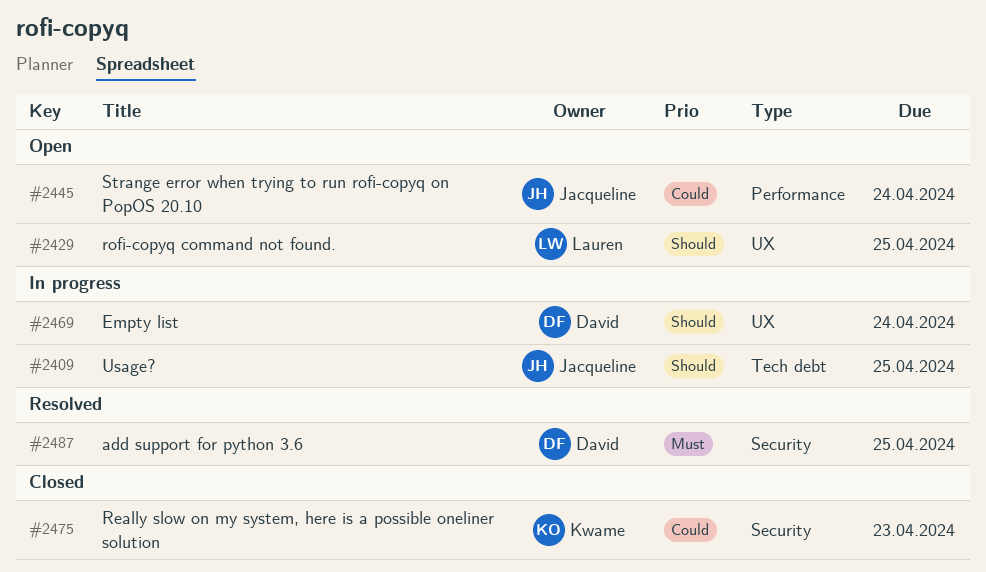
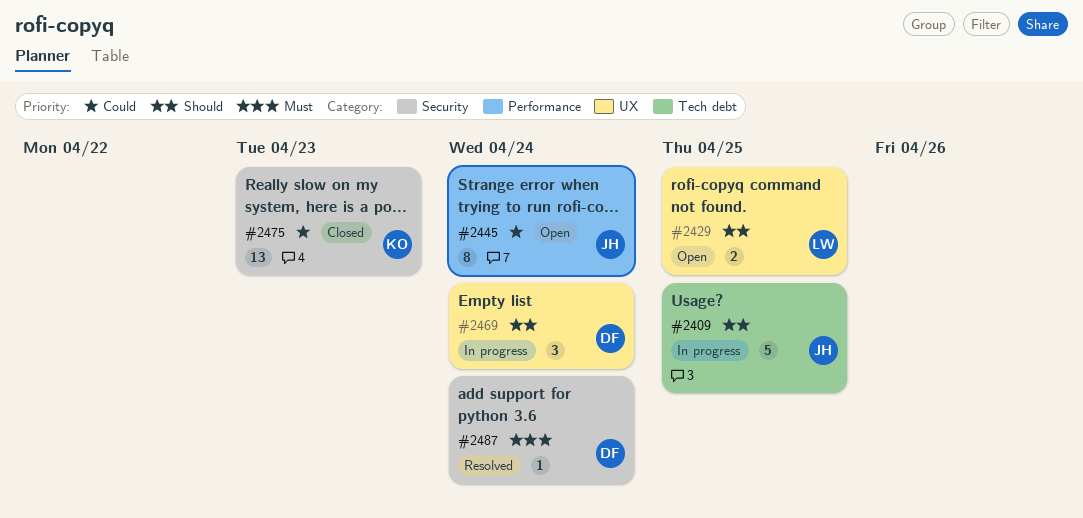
#2487, due: Apr 25 -> Apr 24

